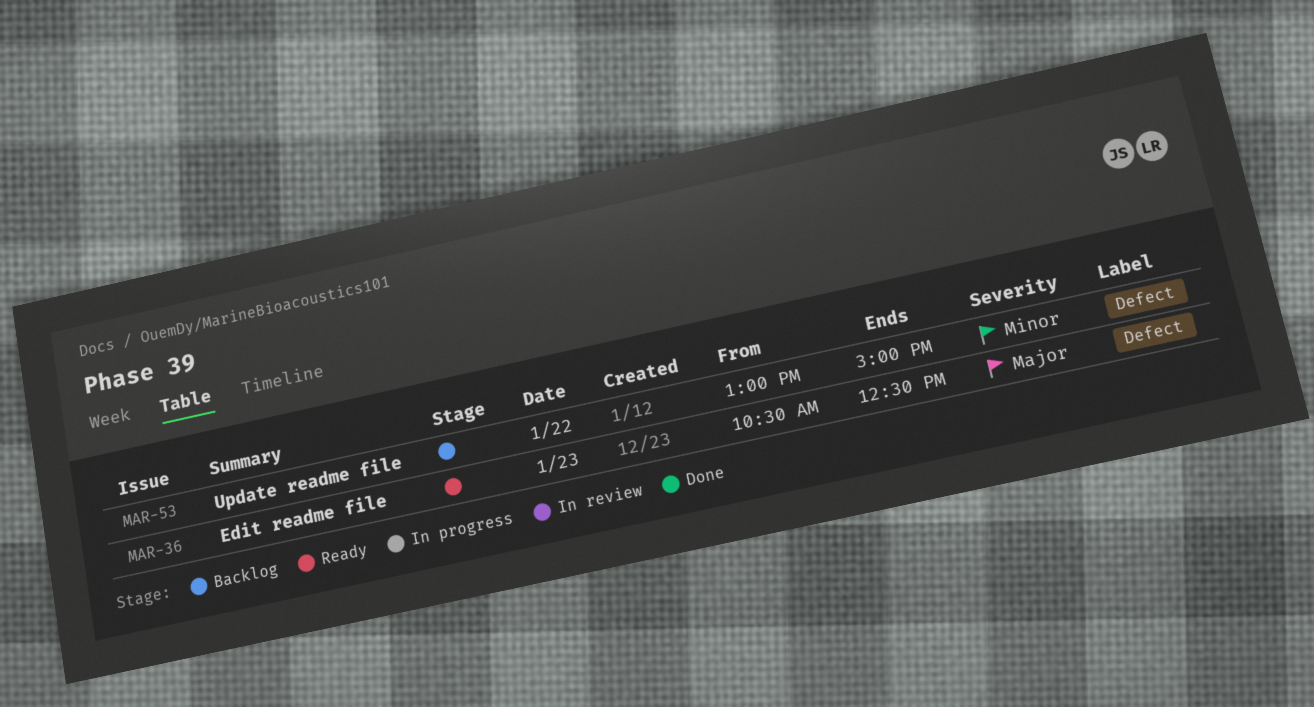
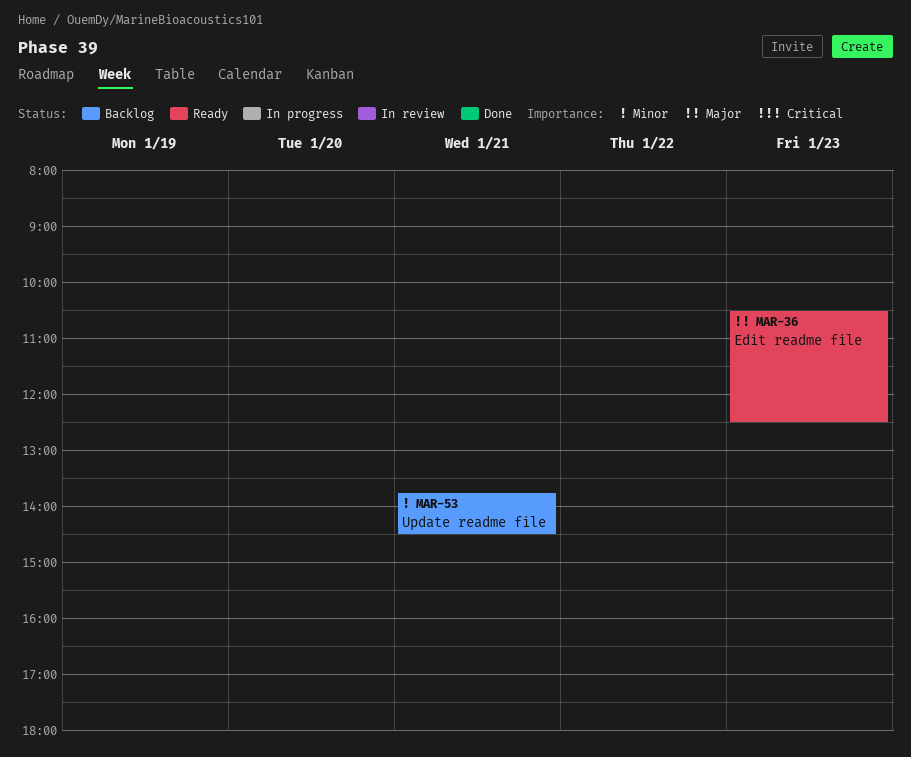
MAR-53, day: Jan 22 -> Jan 21
MAR-53, begins: 13:00 -> 13:45
MAR-53, ends: 15:00 -> 14:30

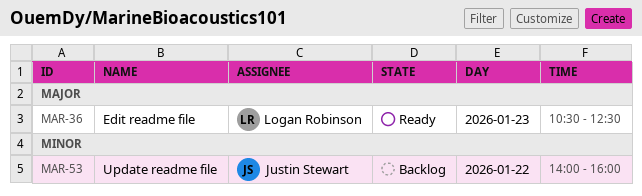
MAR-53, day: Jan 21 -> Jan 22
MAR-53, begins: 13:45 -> 14:00
MAR-53, ends: 14:30 -> 16:00

